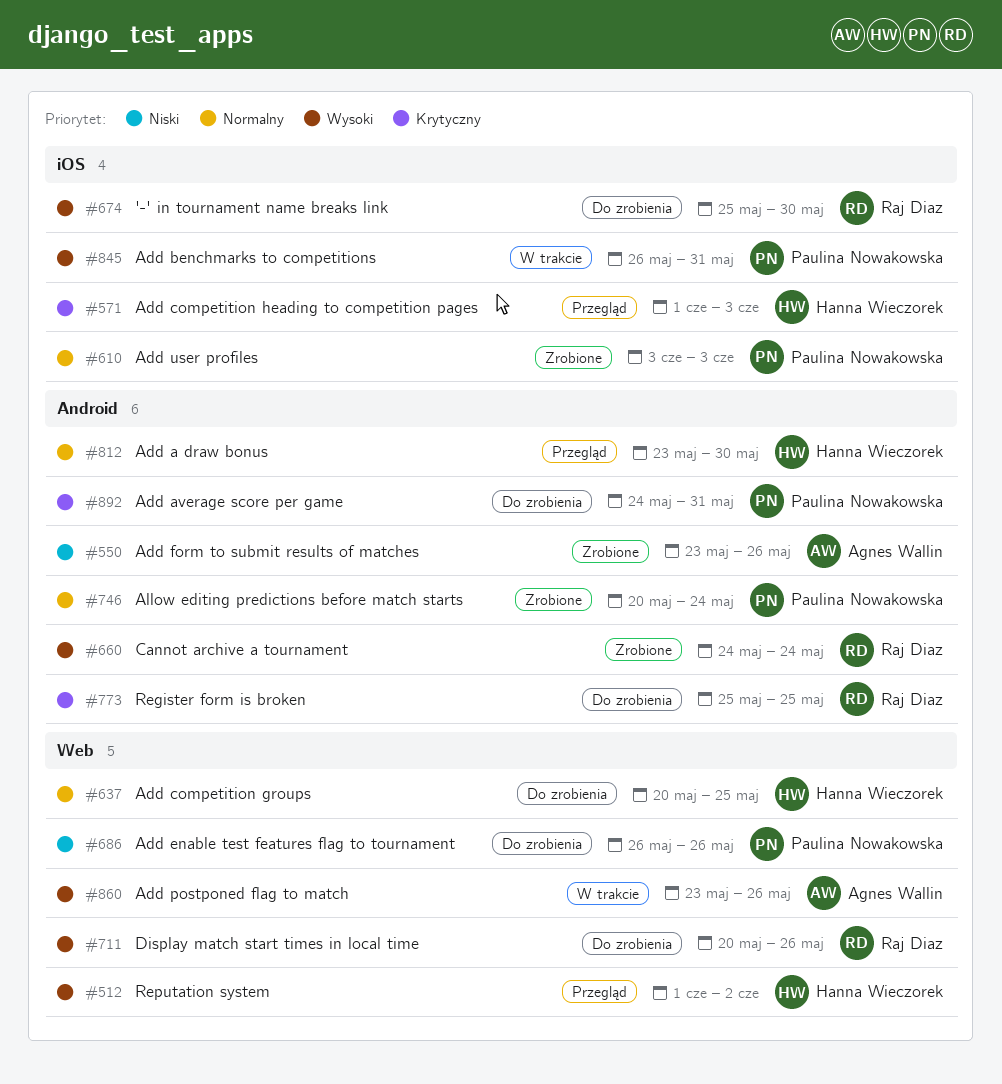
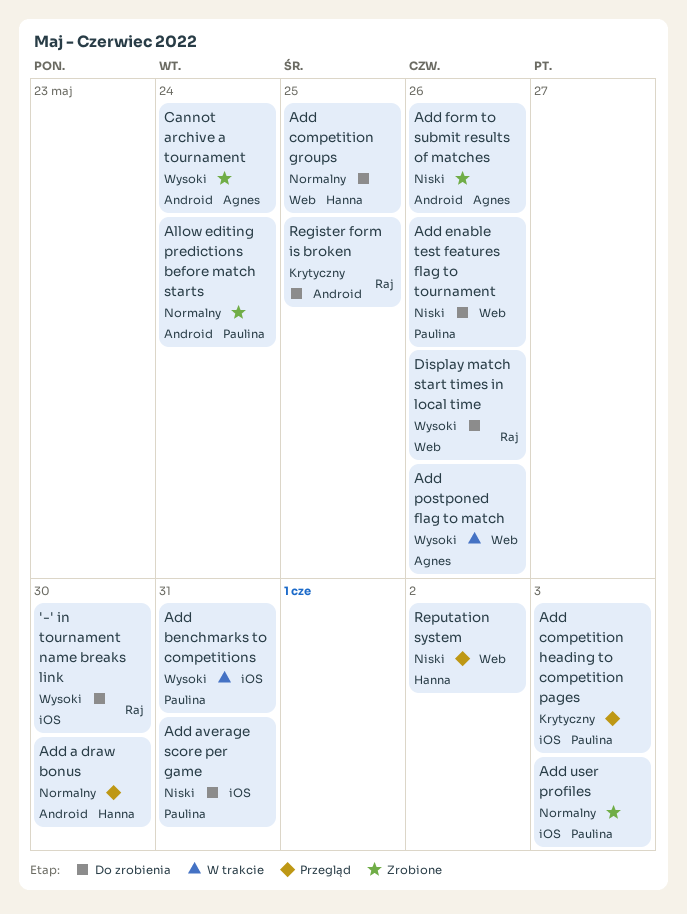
Add average score per game, priority: Krytyczny -> Niski
Add average score per game, label: Android -> iOS
Add competition heading to competition pages, owner: Hanna Wieczorek -> Paulina Nowakowska
Cannot archive a tournament, owner: Raj Diaz -> Agnes Wallin
Reputation system, priority: Wysoki -> Niski

